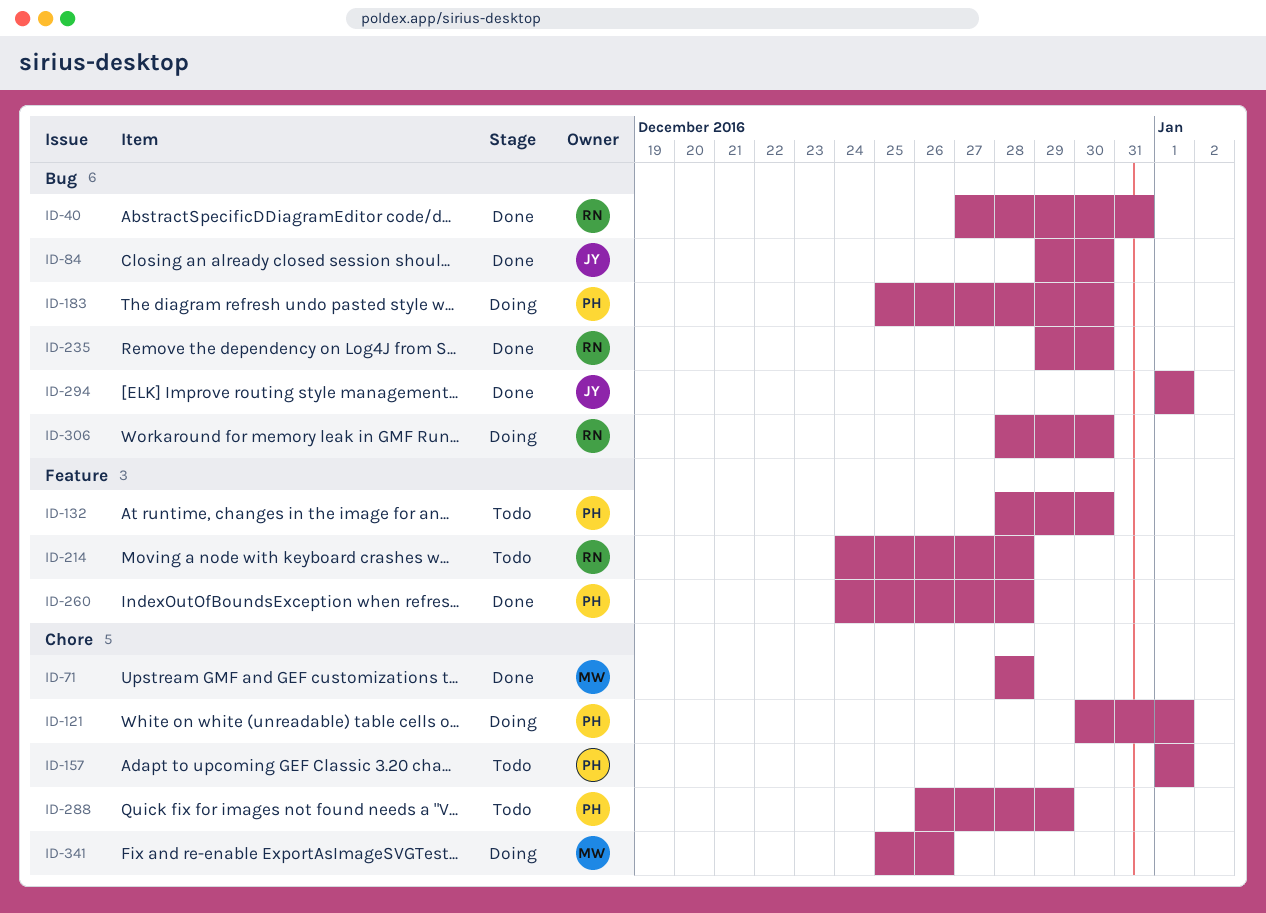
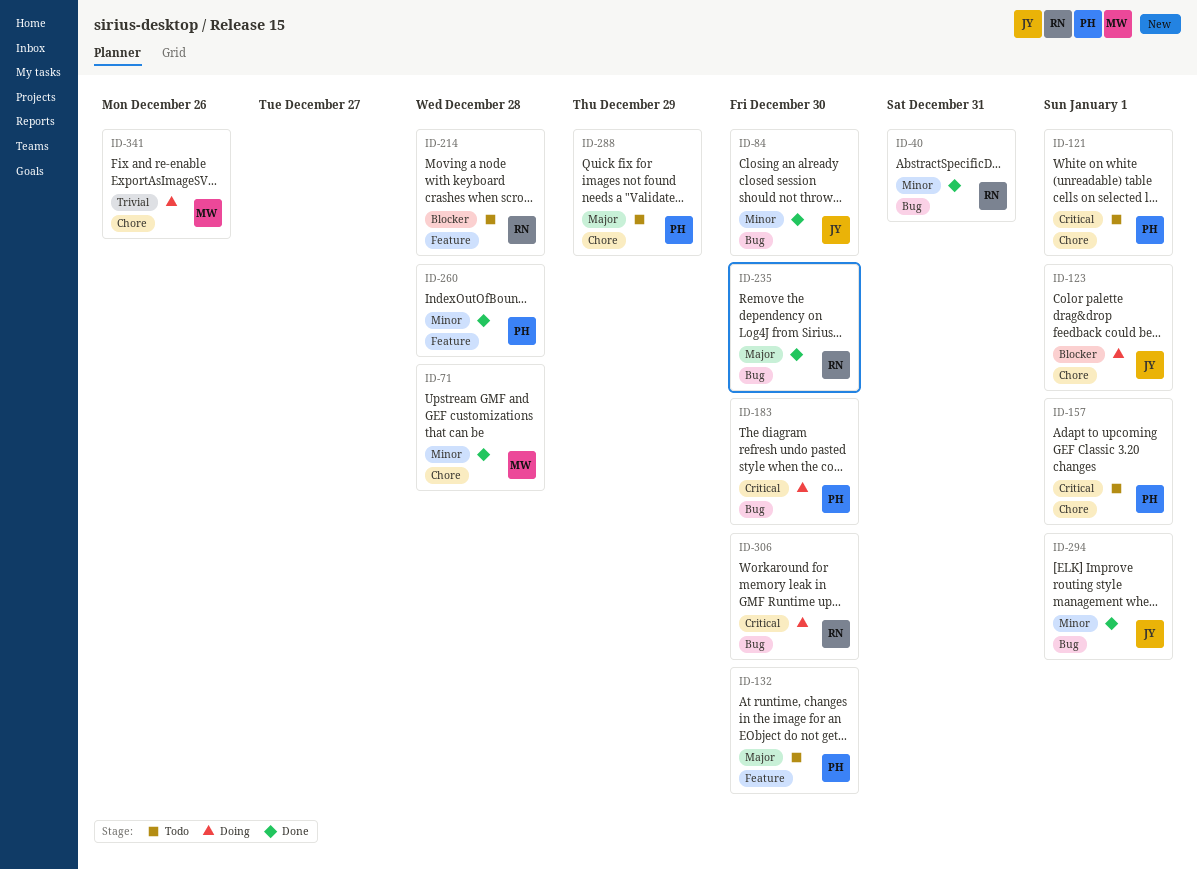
ID-121, status: Doing -> Todo
ID-123: none -> present

